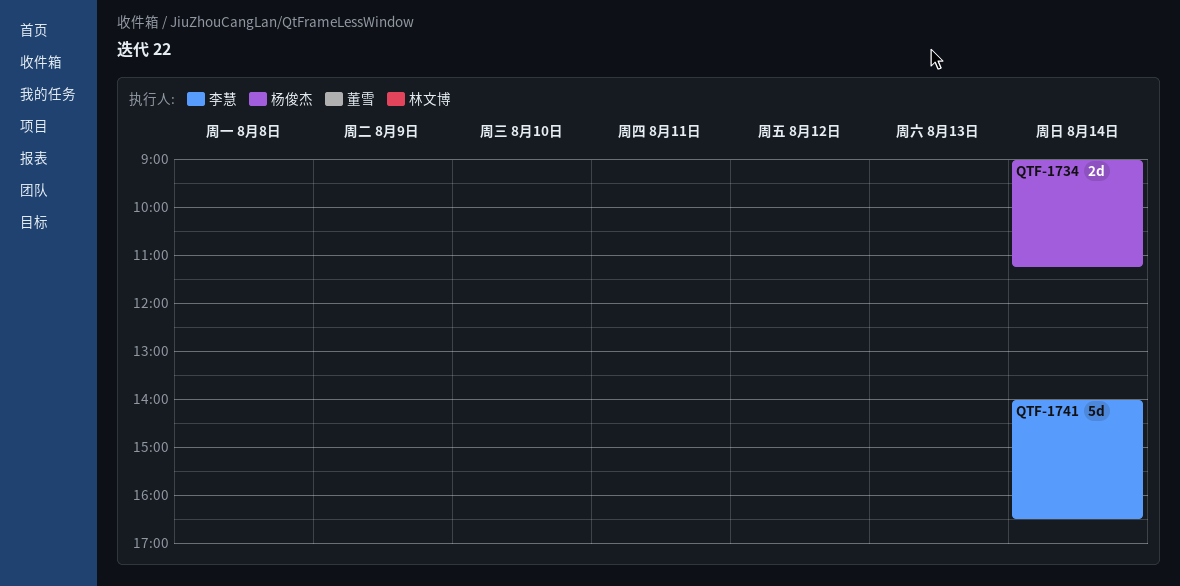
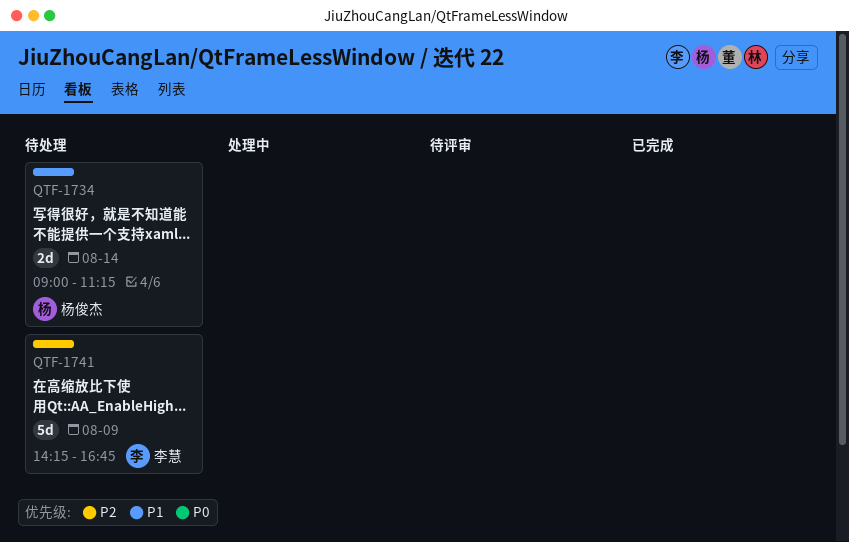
QTF-1741, day: Aug 14 -> Aug 9
QTF-1741, begins: 14:00 -> 14:15
QTF-1741, ends: 16:30 -> 16:45

